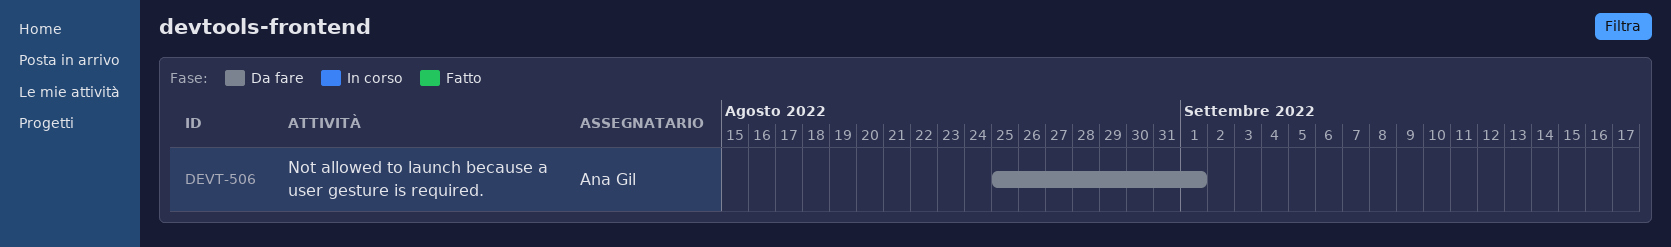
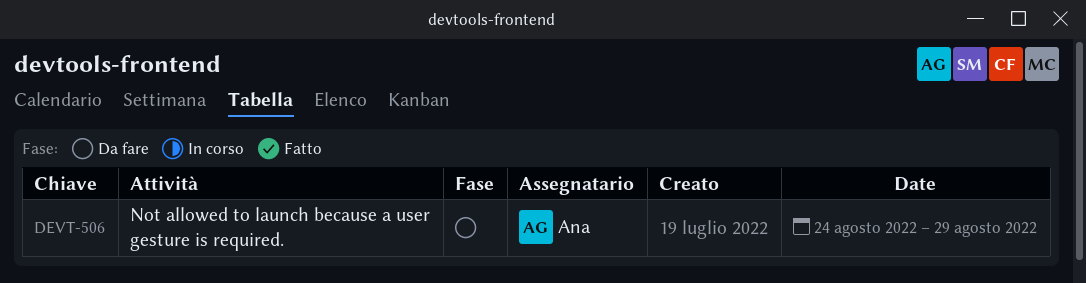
DEVT-506, start: Aug 25 -> Aug 24
DEVT-506, due: Sep 1 -> Aug 29

